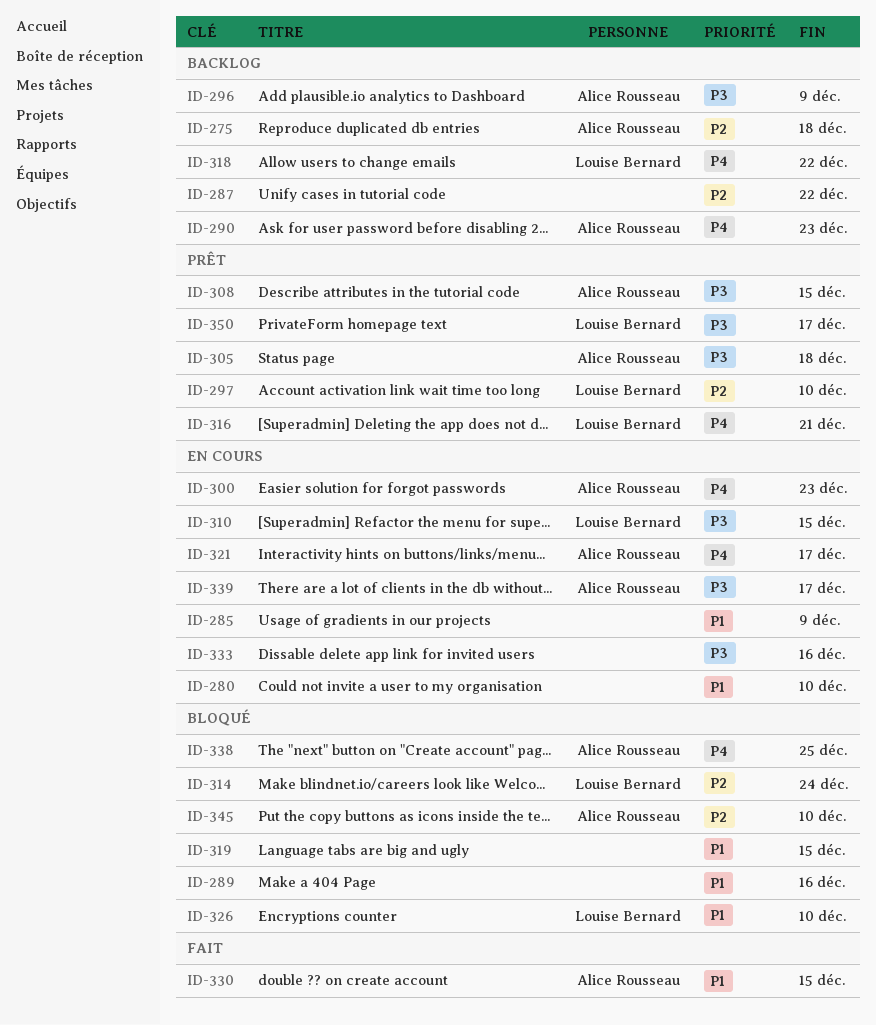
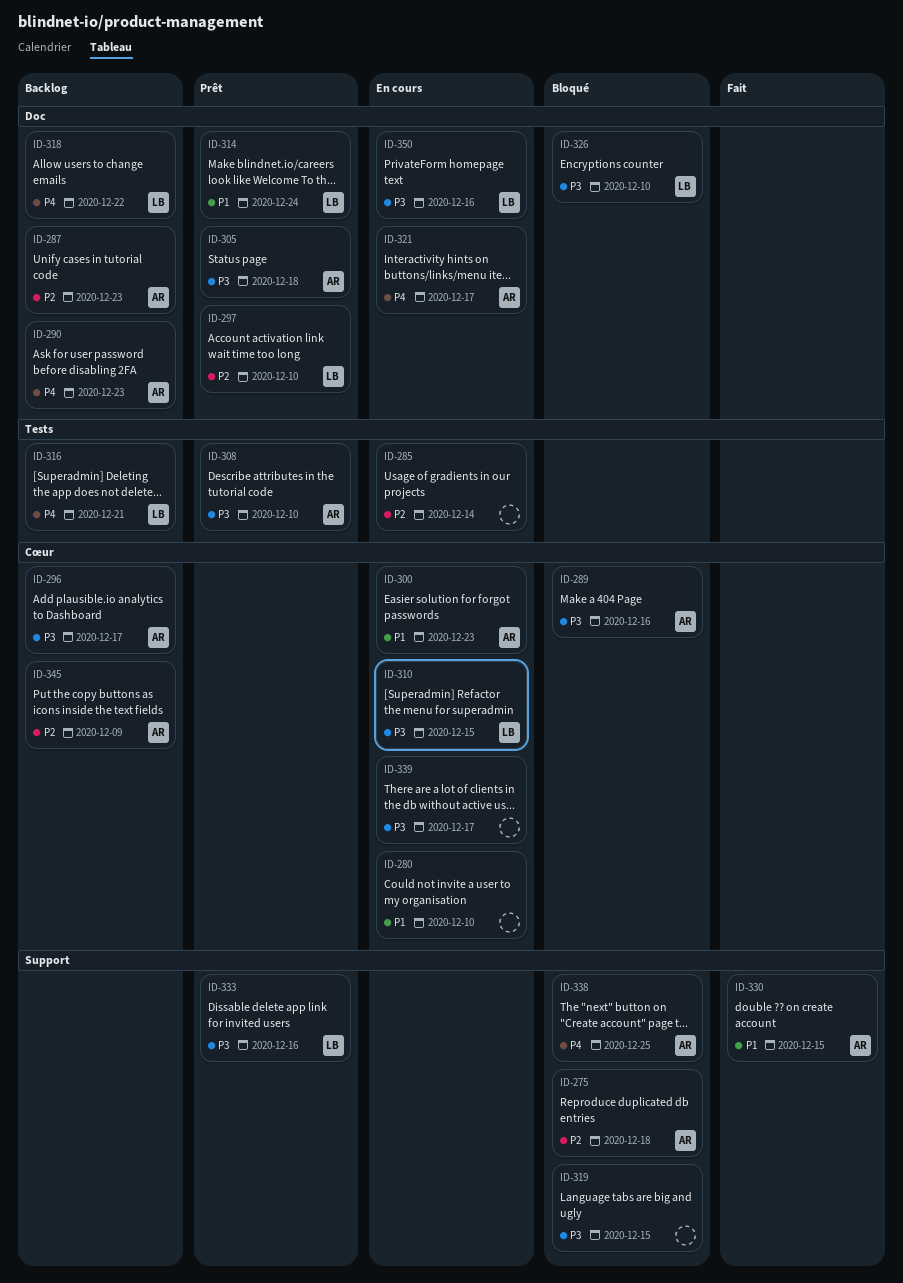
ID-275, status: Backlog -> Bloqué
ID-285, priority: P1 -> P2
ID-285, due: Dec 9 -> Dec 14
ID-287, owner: none -> Alice Rousseau
ID-287, due: Dec 22 -> Dec 23
ID-289, owner: none -> Alice Rousseau
ID-289, priority: P1 -> P3
ID-296, due: Dec 9 -> Dec 17
ID-300, priority: P4 -> P1
ID-308, due: Dec 15 -> Dec 10
ID-314, status: Bloqué -> Prêt
ID-314, priority: P2 -> P1
ID-316, status: Prêt -> Backlog
ID-319, priority: P1 -> P3
ID-326, priority: P1 -> P3
ID-333, status: En cours -> Prêt
ID-333, owner: none -> Louise Bernard
ID-339, owner: Alice Rousseau -> none
ID-345, status: Bloqué -> Backlog
ID-345, due: Dec 10 -> Dec 9
ID-350, status: Prêt -> En cours
ID-350, due: Dec 17 -> Dec 16

